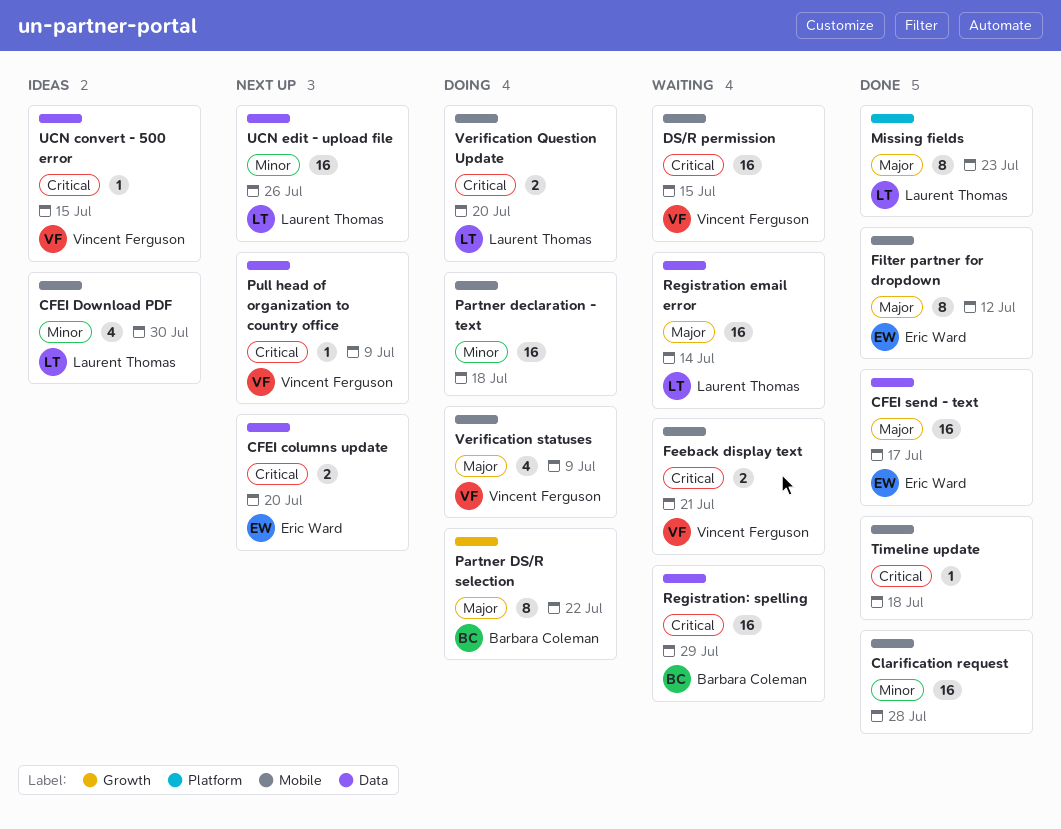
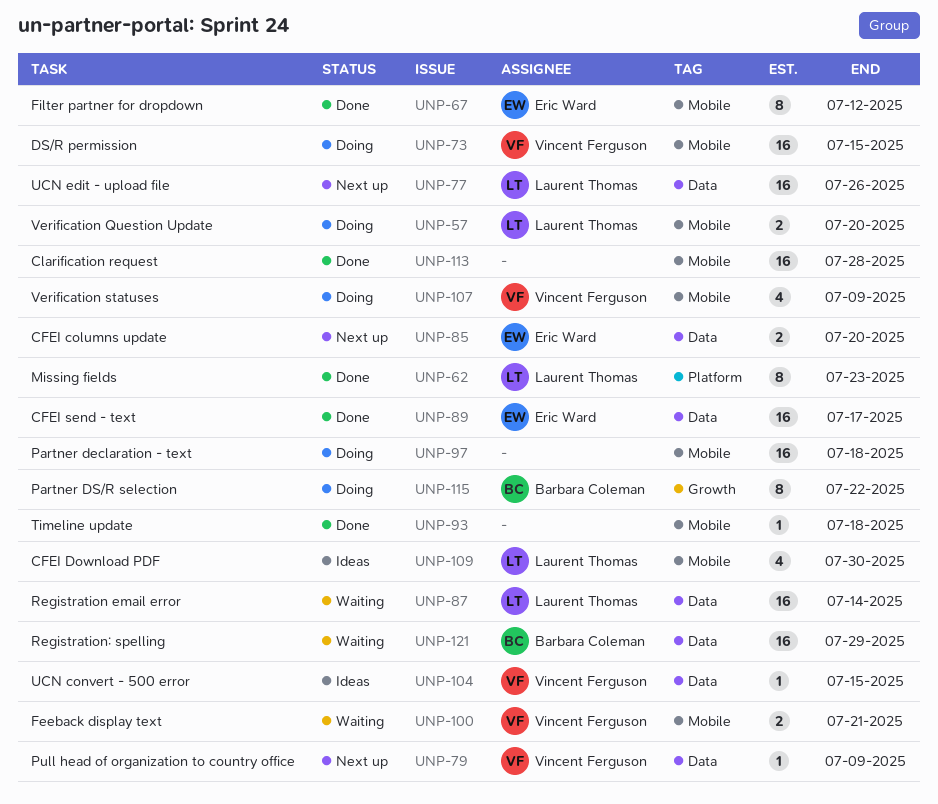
DS/R permission, status: Waiting -> Doing

